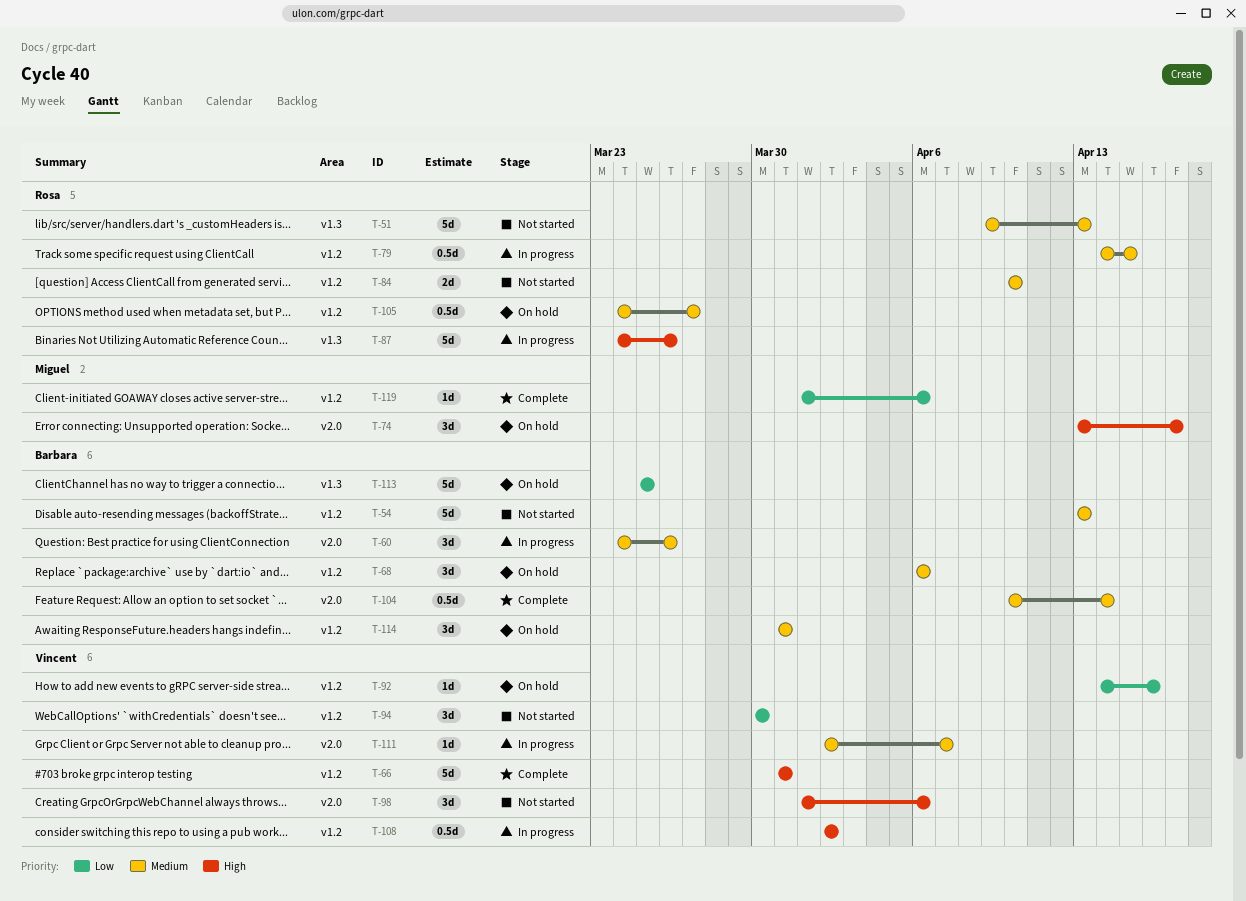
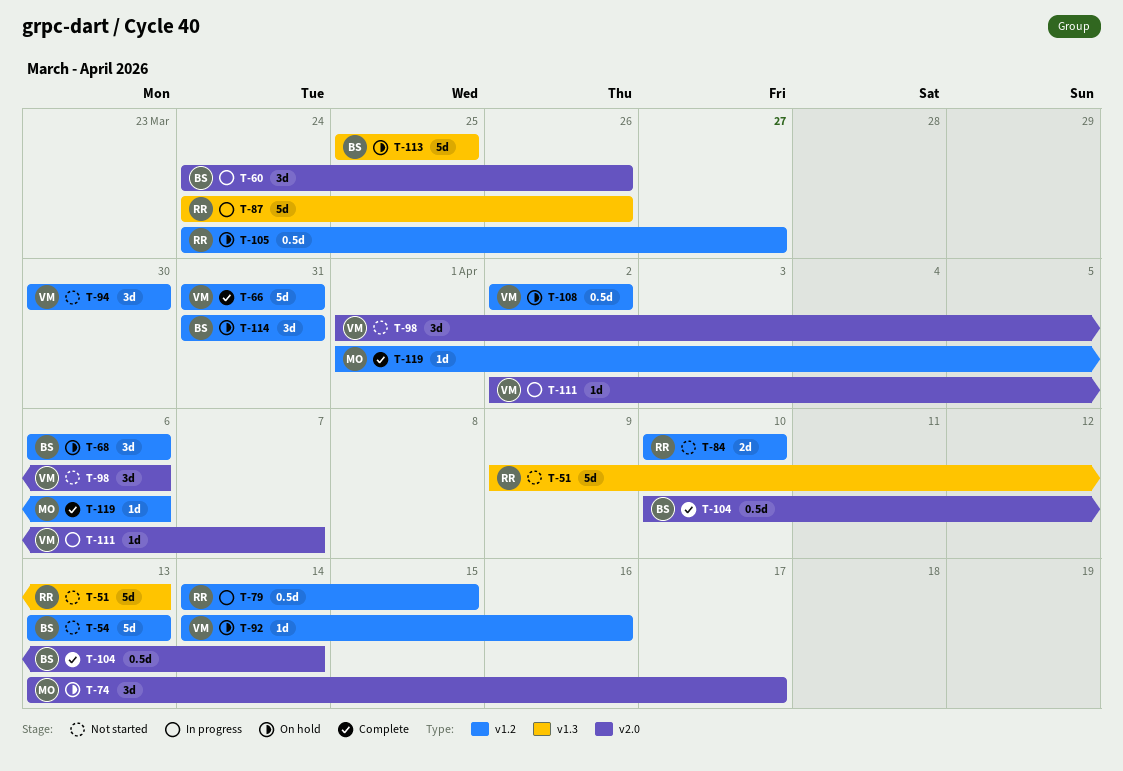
T-108, status: In progress -> On hold

